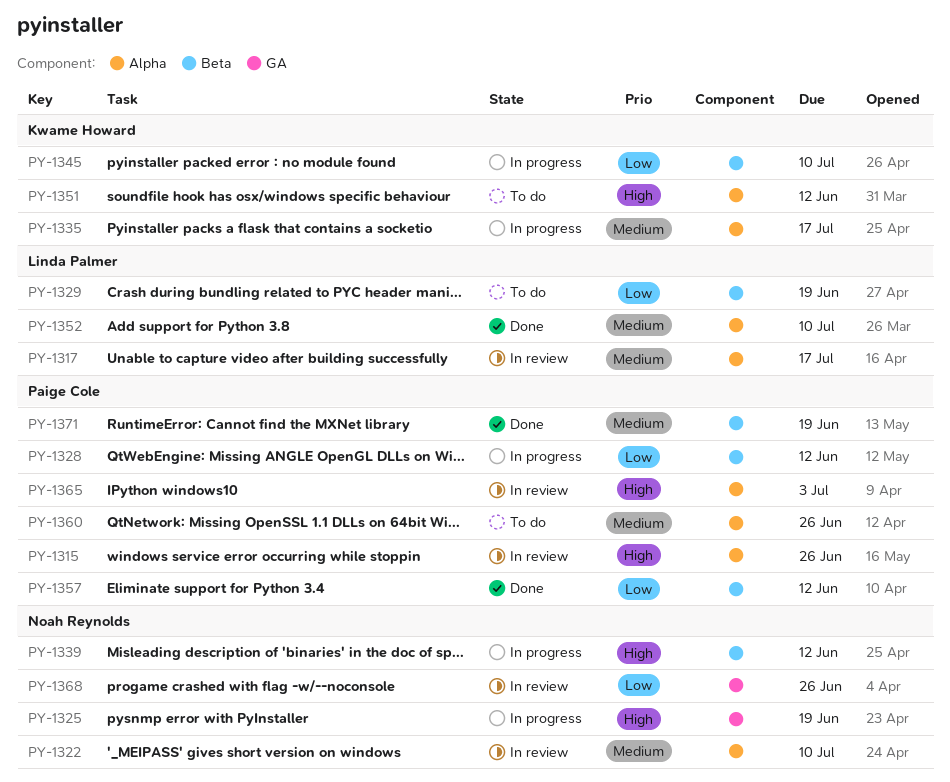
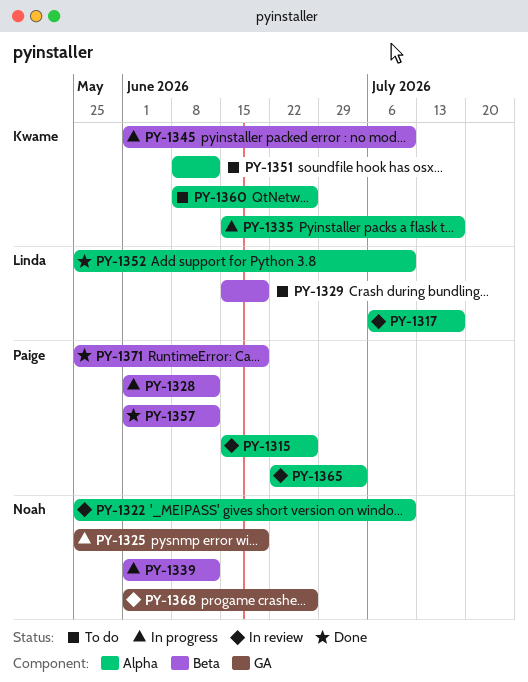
PY-1360, owner: Paige Cole -> Kwame Howard

